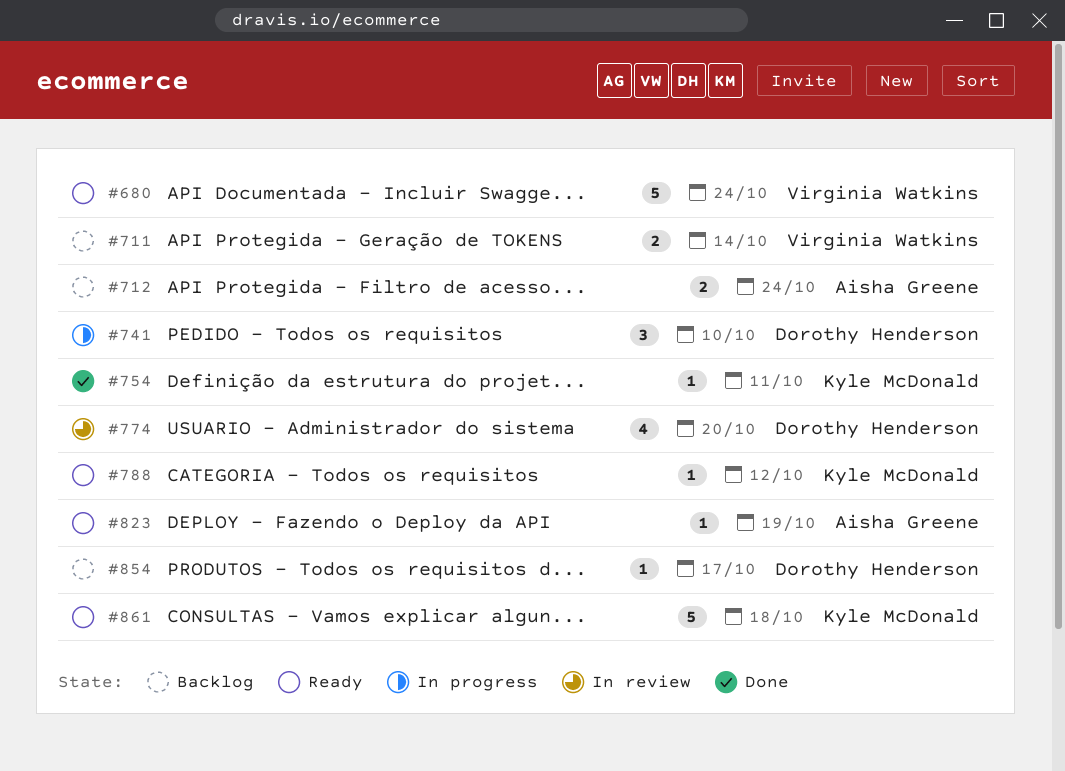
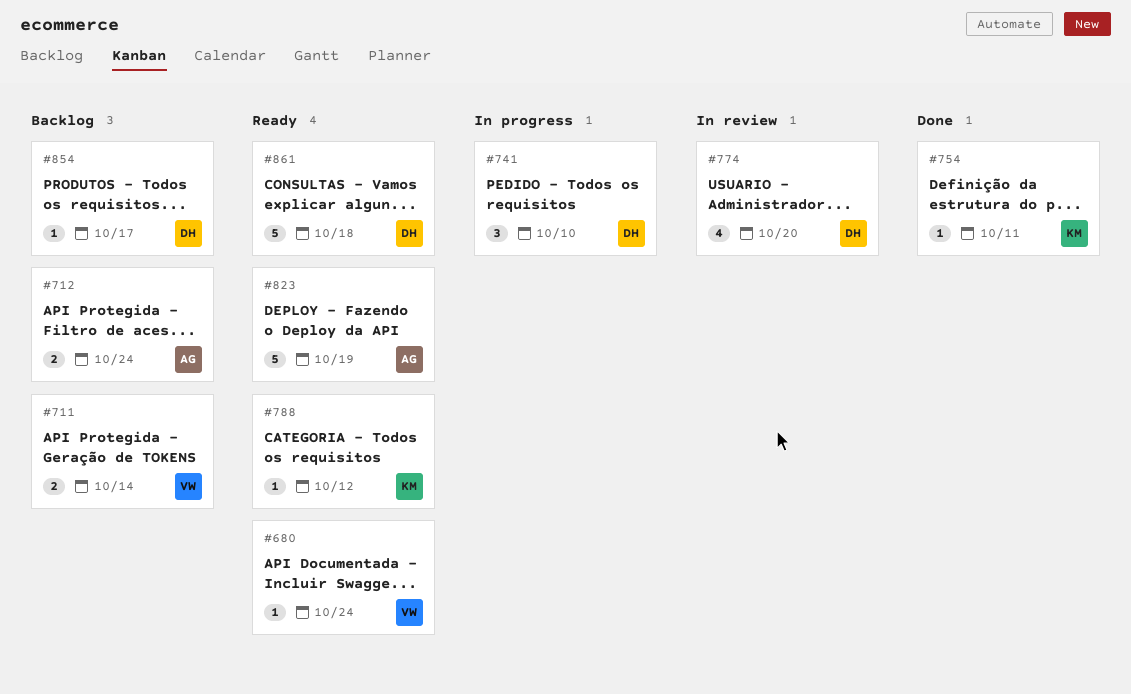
#680, estimate: 5 -> 1
#823, estimate: 1 -> 5
#861, owner: Kyle McDonald -> Dorothy Henderson

